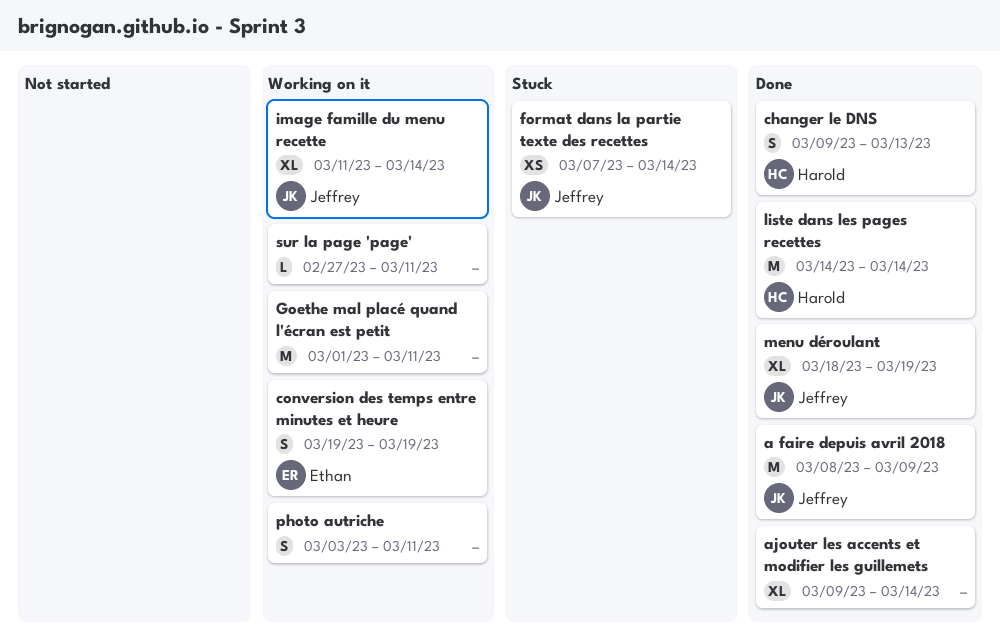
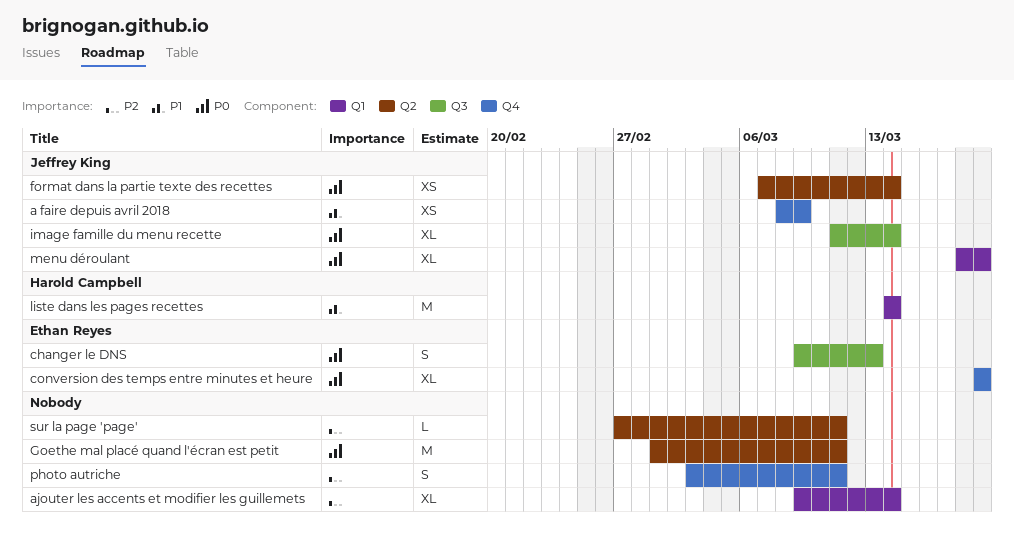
a faire depuis avril 2018, estimate: M -> XS
changer le DNS, owner: Harold Campbell -> Ethan Reyes
conversion des temps entre minutes et heure, estimate: S -> XL

